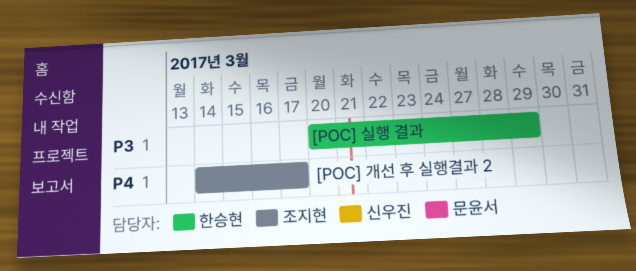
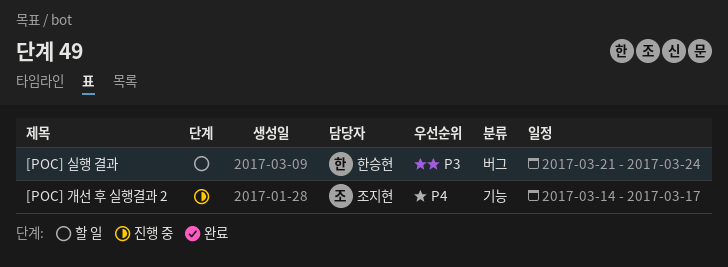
[POC] 실행 결과, start: Mar 20 -> Mar 21
[POC] 실행 결과, due: Mar 29 -> Mar 24

